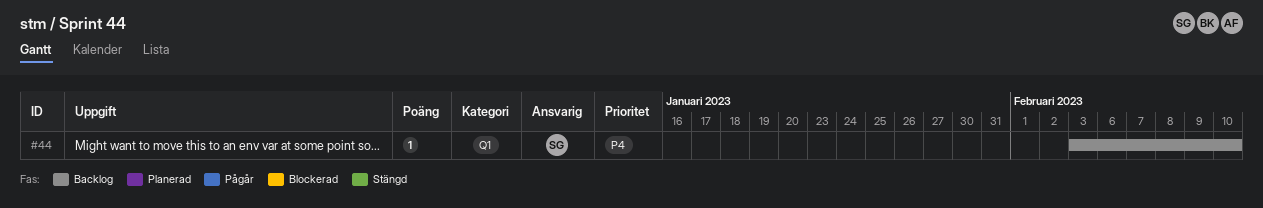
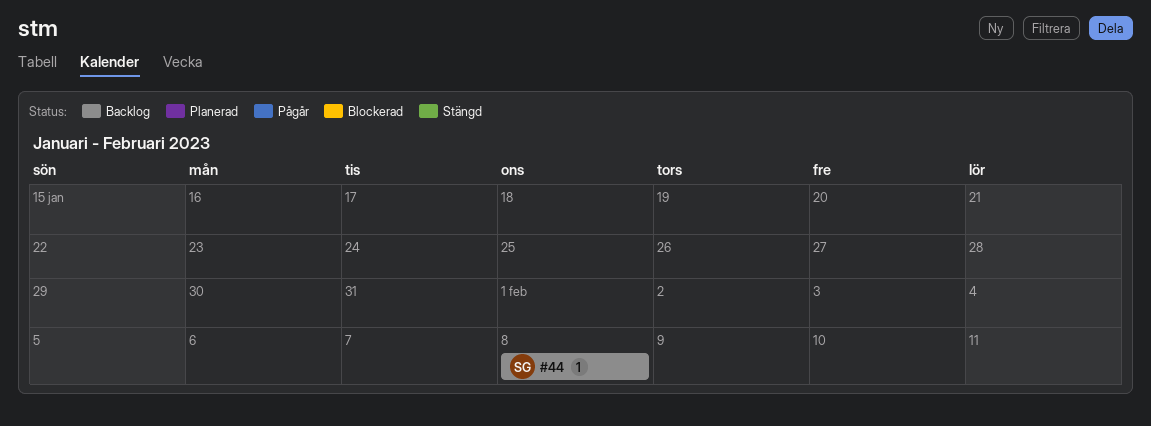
#44, start: Feb 3 -> Feb 8
#44, due: Feb 10 -> Feb 8

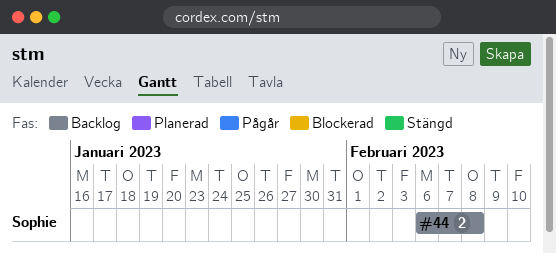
#44, estimate: 1 -> 2
#44, start: Feb 8 -> Feb 6

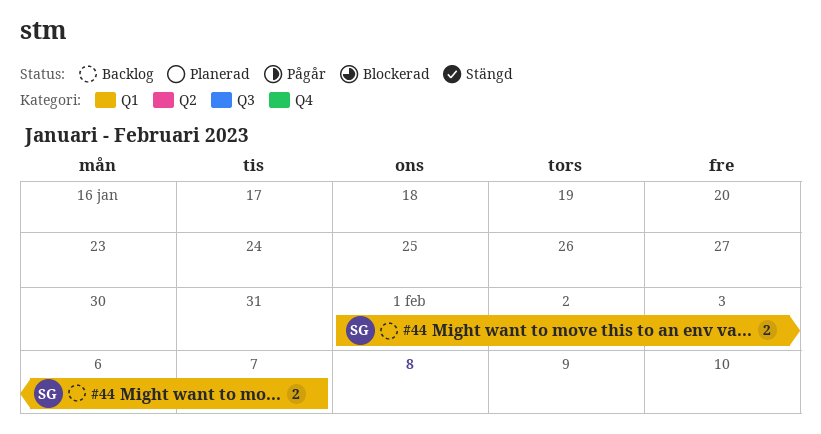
#44, start: Feb 6 -> Feb 1
#44, due: Feb 8 -> Feb 7

